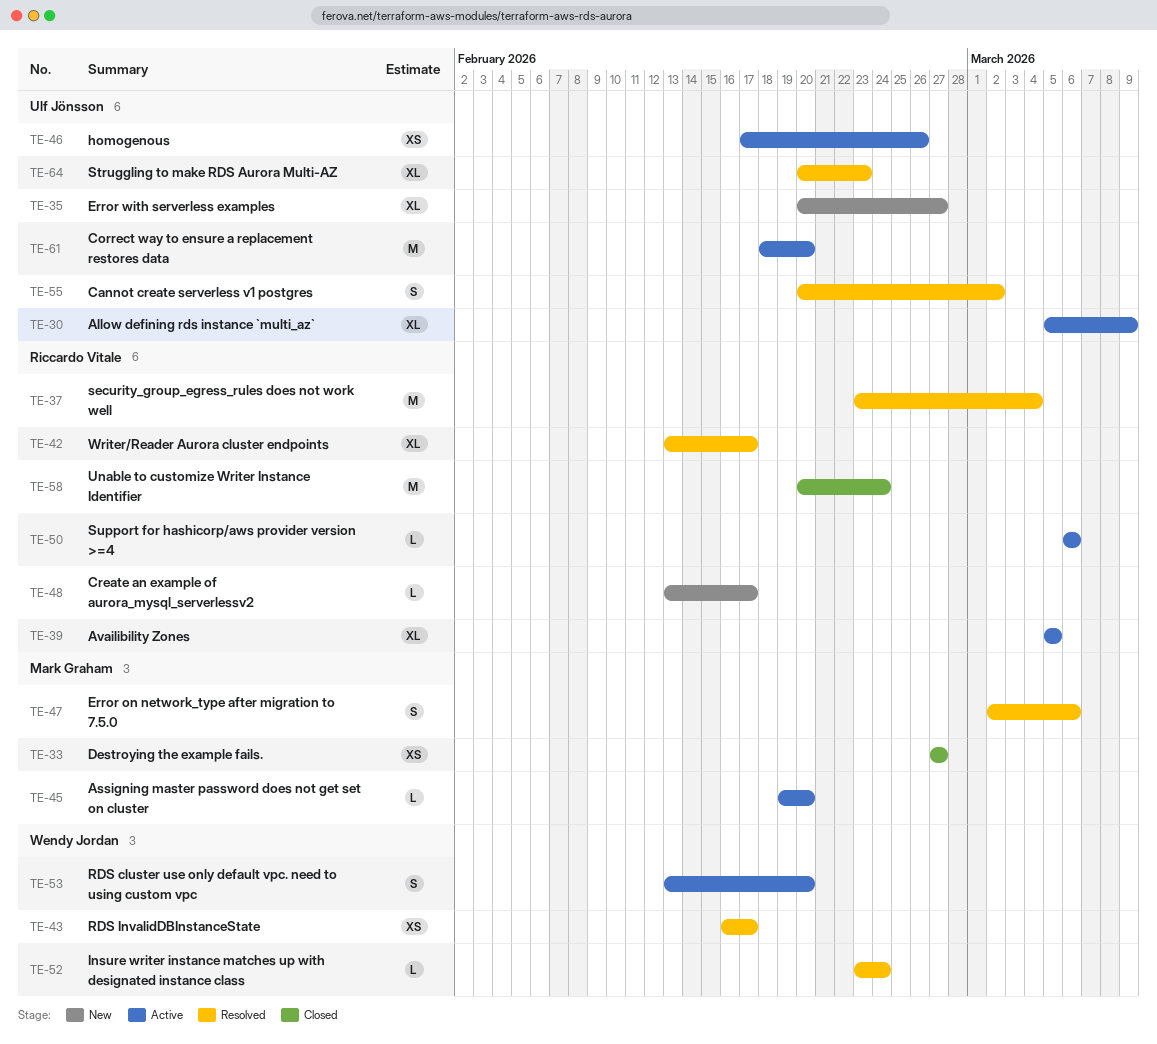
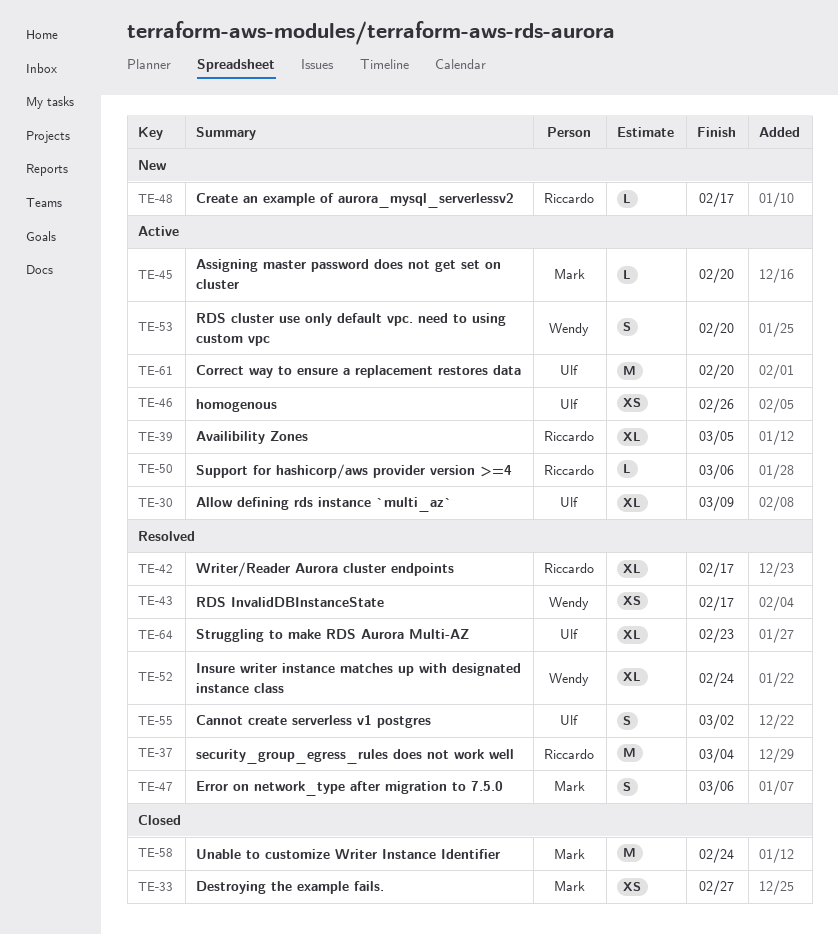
TE-35: present -> none
TE-52, estimate: L -> XL
TE-58, owner: Riccardo Vitale -> Mark Graham

